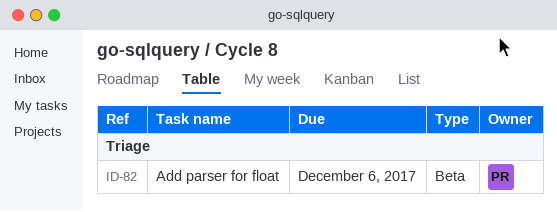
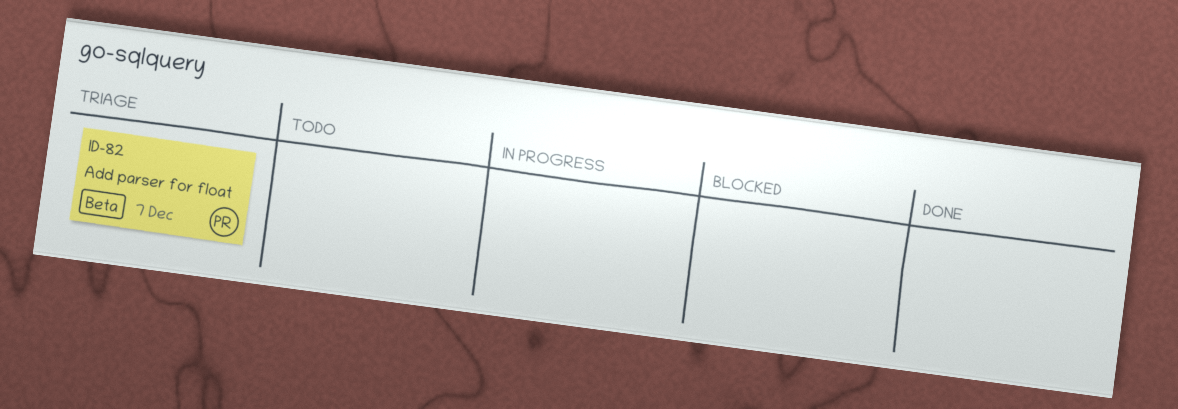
ID-82, due: Dec 6 -> Dec 7

